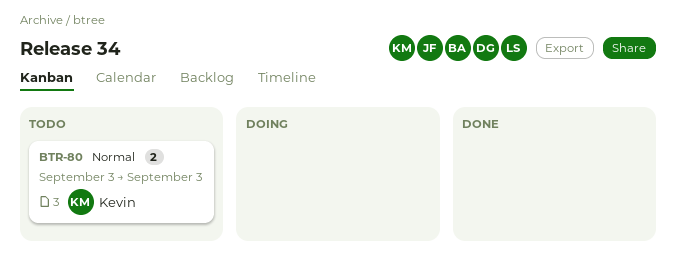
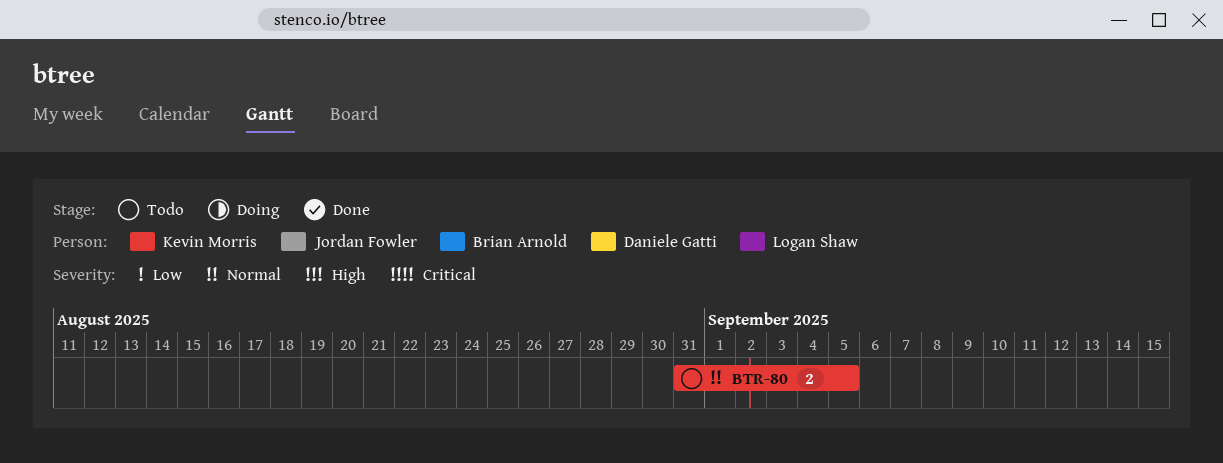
BTR-80, start: Sep 3 -> Aug 31
BTR-80, due: Sep 3 -> Sep 5

